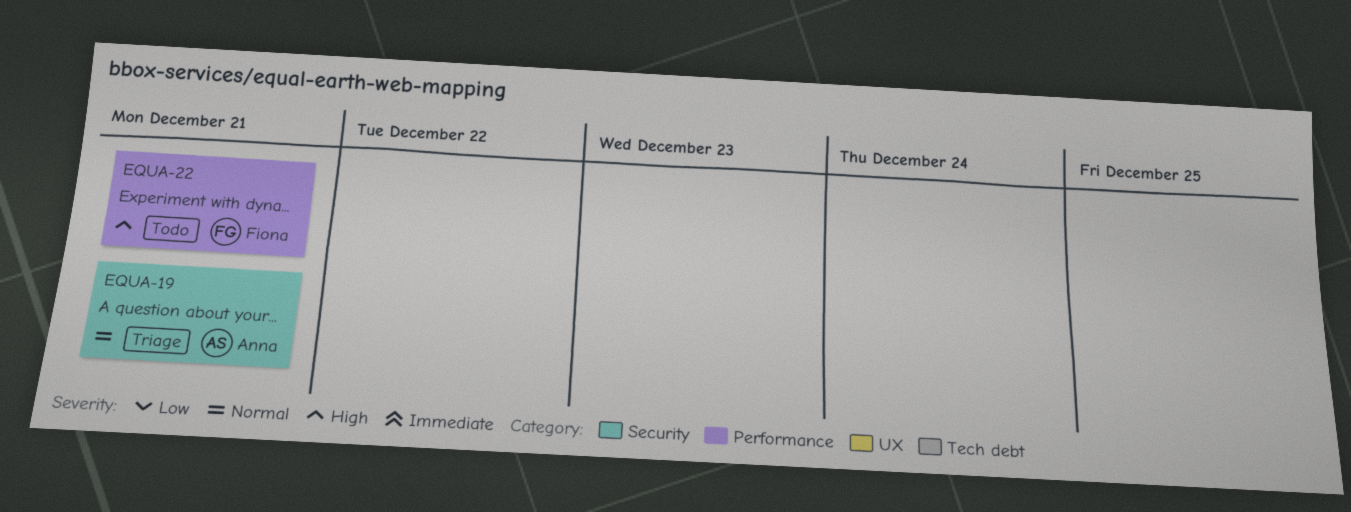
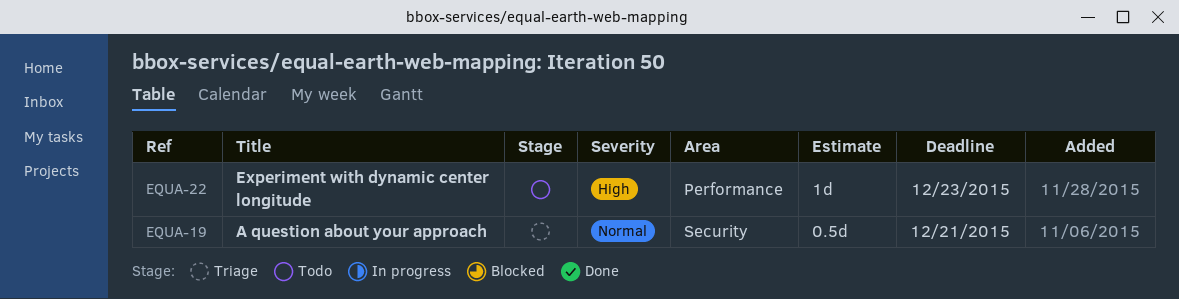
EQUA-22, due: Dec 21 -> Dec 23

